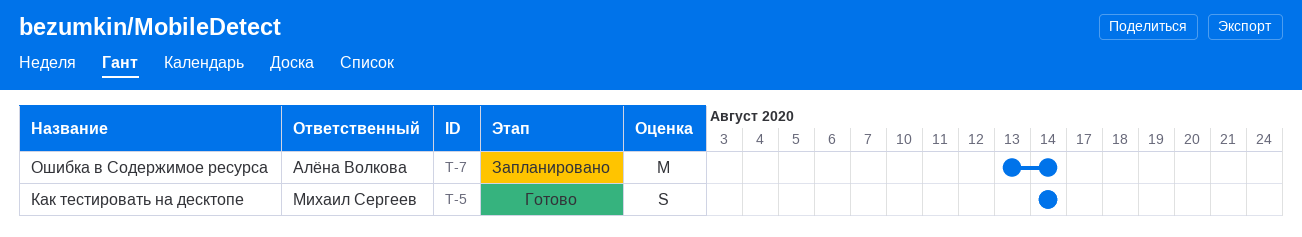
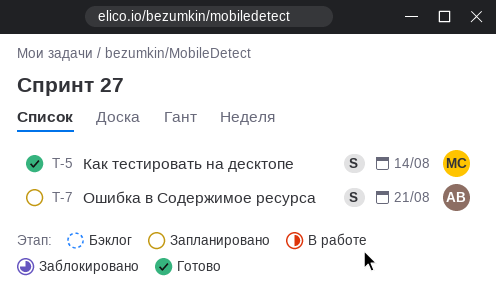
T-7, estimate: M -> S
T-7, due: Aug 14 -> Aug 21

